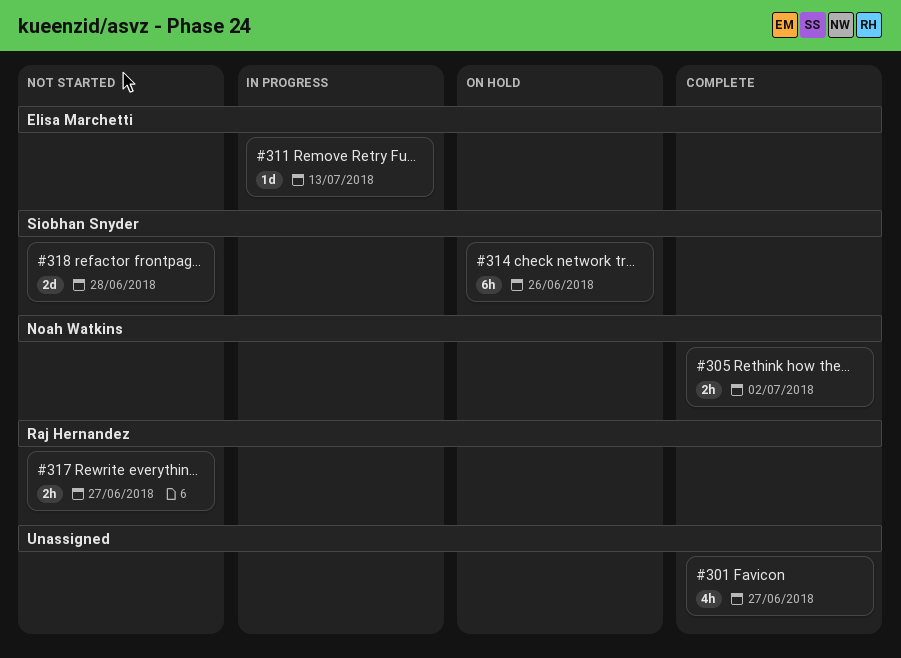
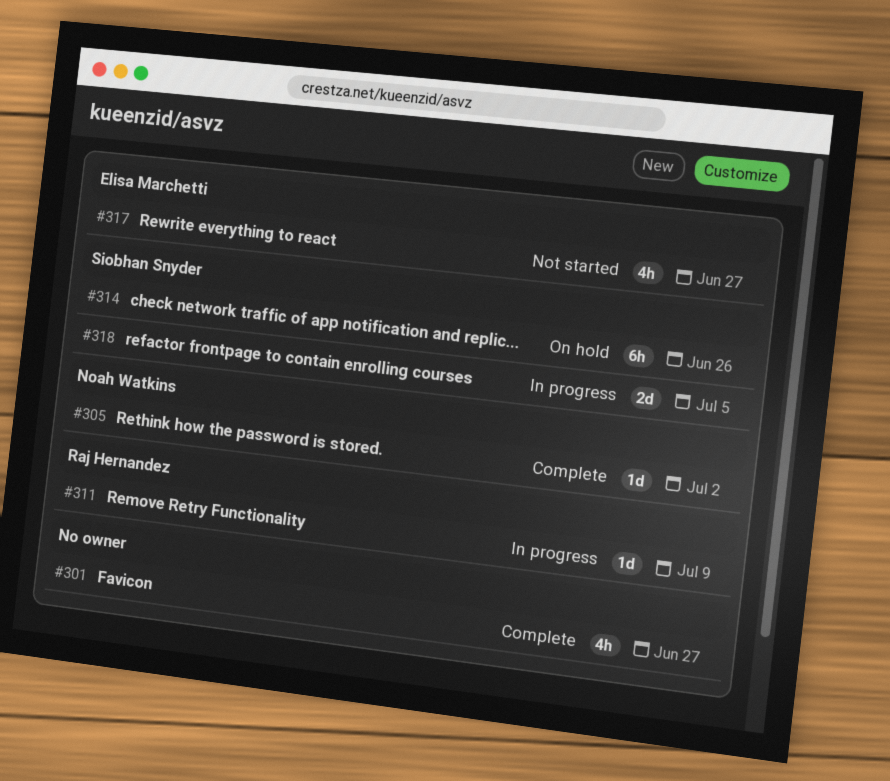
#305, estimate: 2h -> 1d
#311, owner: Elisa Marchetti -> Raj Hernandez
#311, due: Jul 13 -> Jul 9
#317, owner: Raj Hernandez -> Elisa Marchetti
#317, estimate: 2h -> 4h
#318, status: Not started -> In progress
#318, due: Jun 28 -> Jul 5

